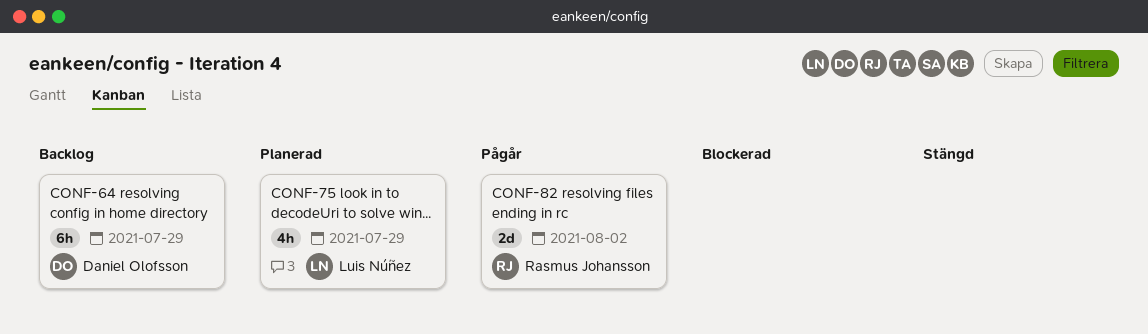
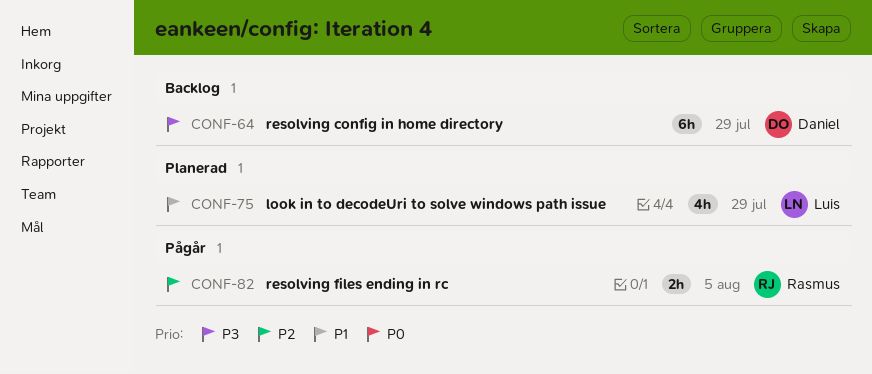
CONF-82, estimate: 2d -> 2h
CONF-82, due: Aug 2 -> Aug 5

